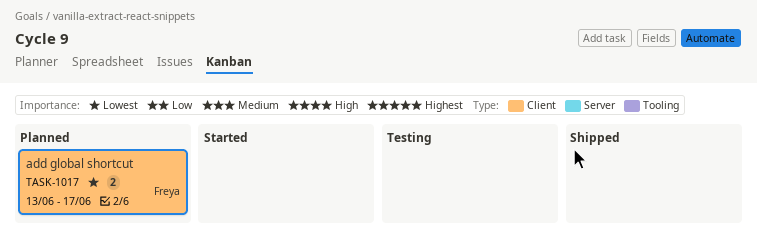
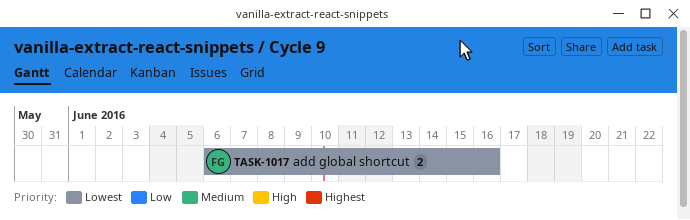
TASK-1017, start: Jun 13 -> Jun 6
TASK-1017, due: Jun 17 -> Jun 16

